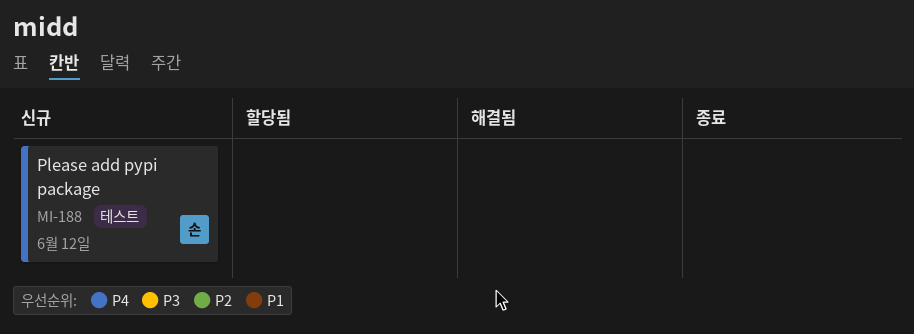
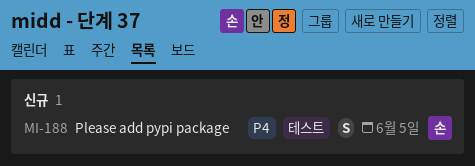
MI-188, due: Jun 12 -> Jun 5

